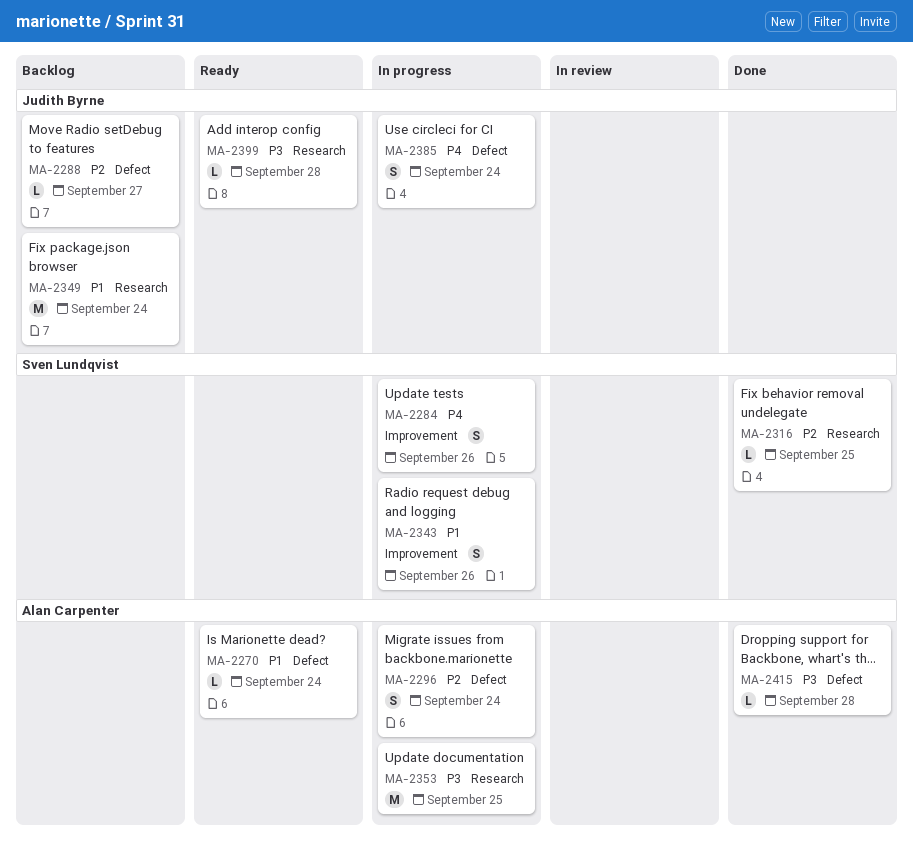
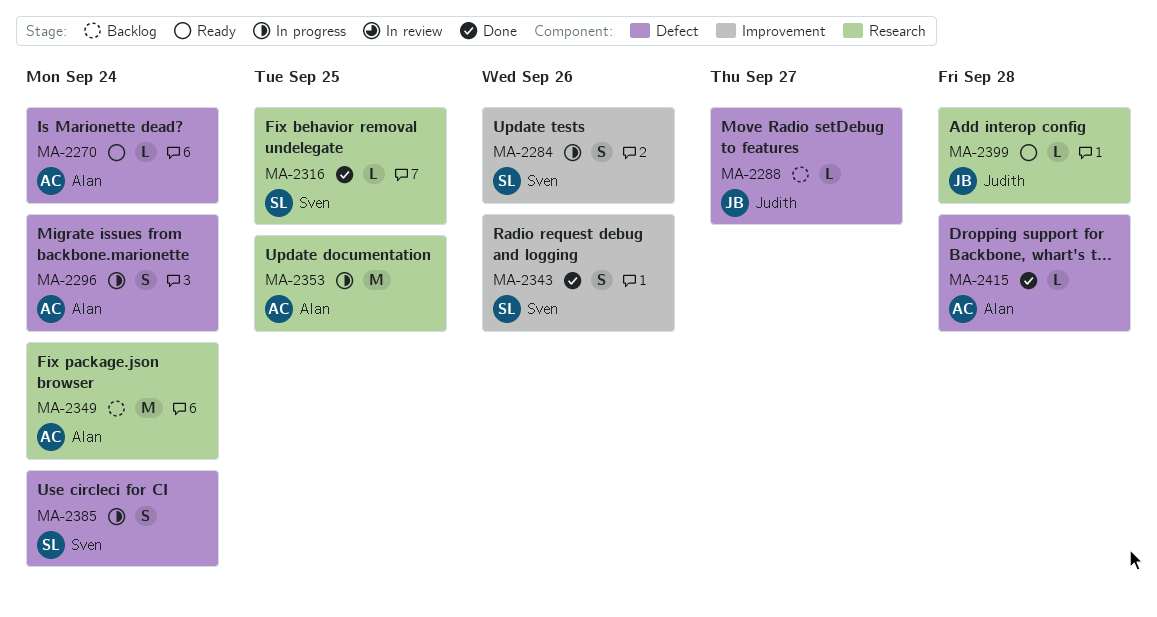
MA-2343, status: In progress -> Done
MA-2349, owner: Judith Byrne -> Alan Carpenter
MA-2385, owner: Judith Byrne -> Sven Lundqvist

